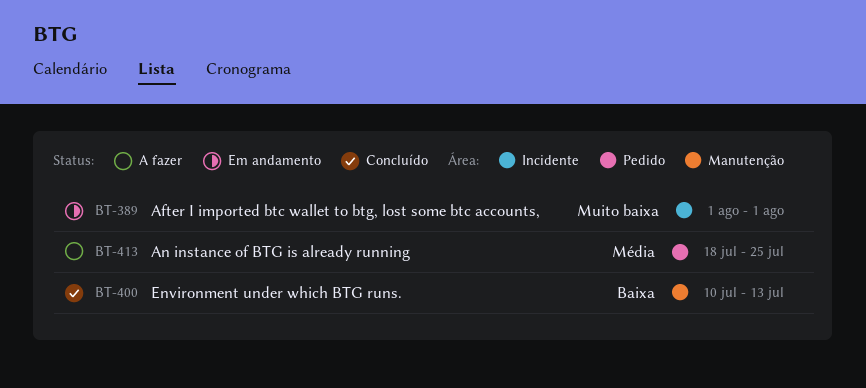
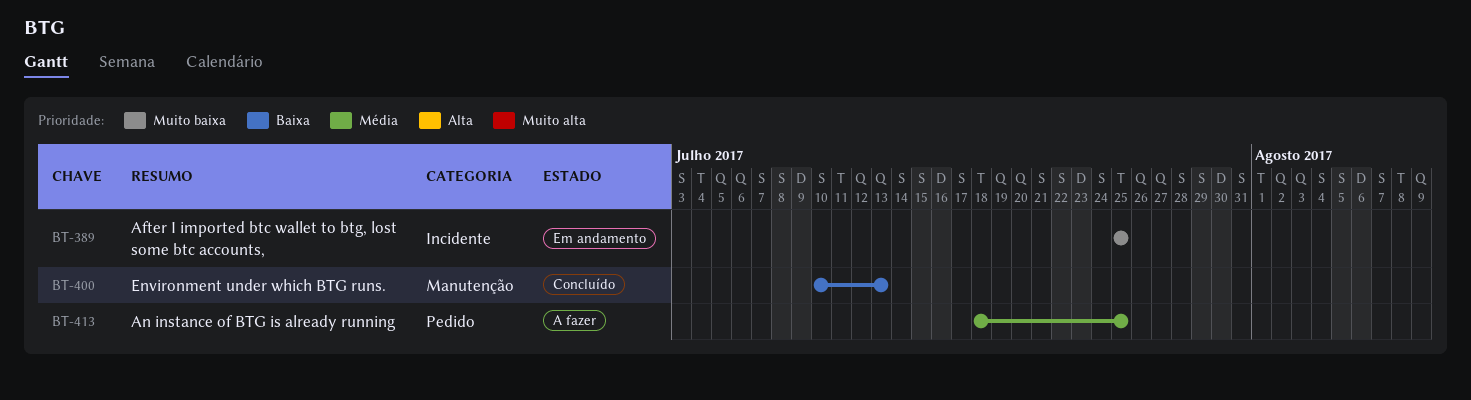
BT-389, start: Aug 1 -> Jul 25
BT-389, due: Aug 1 -> Jul 25

